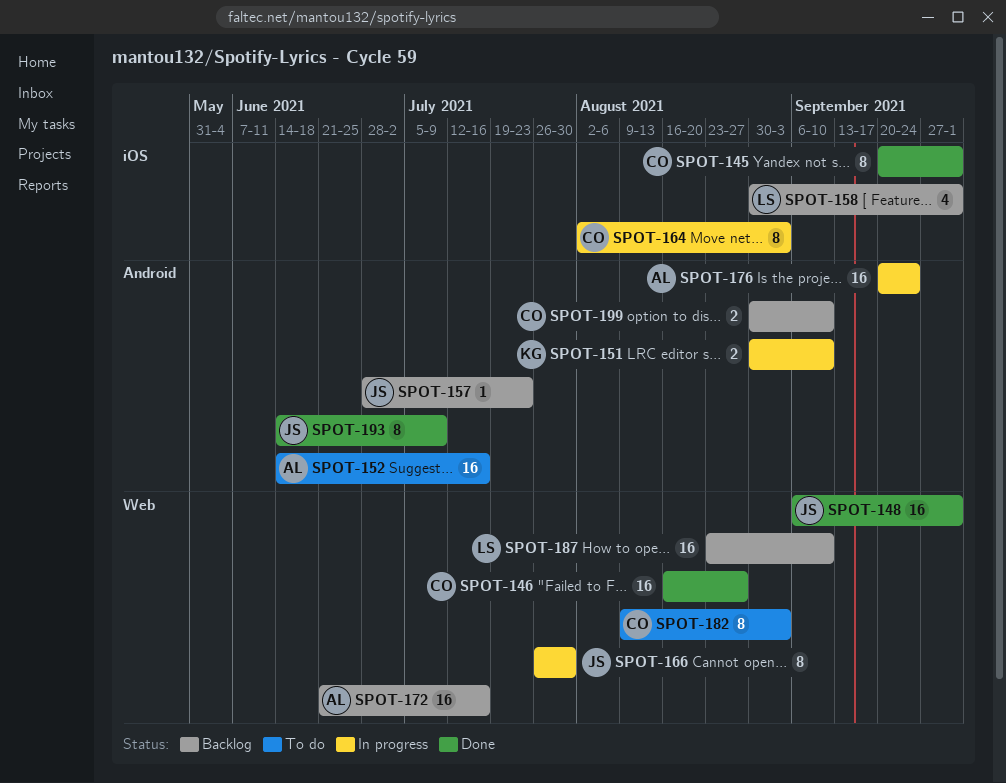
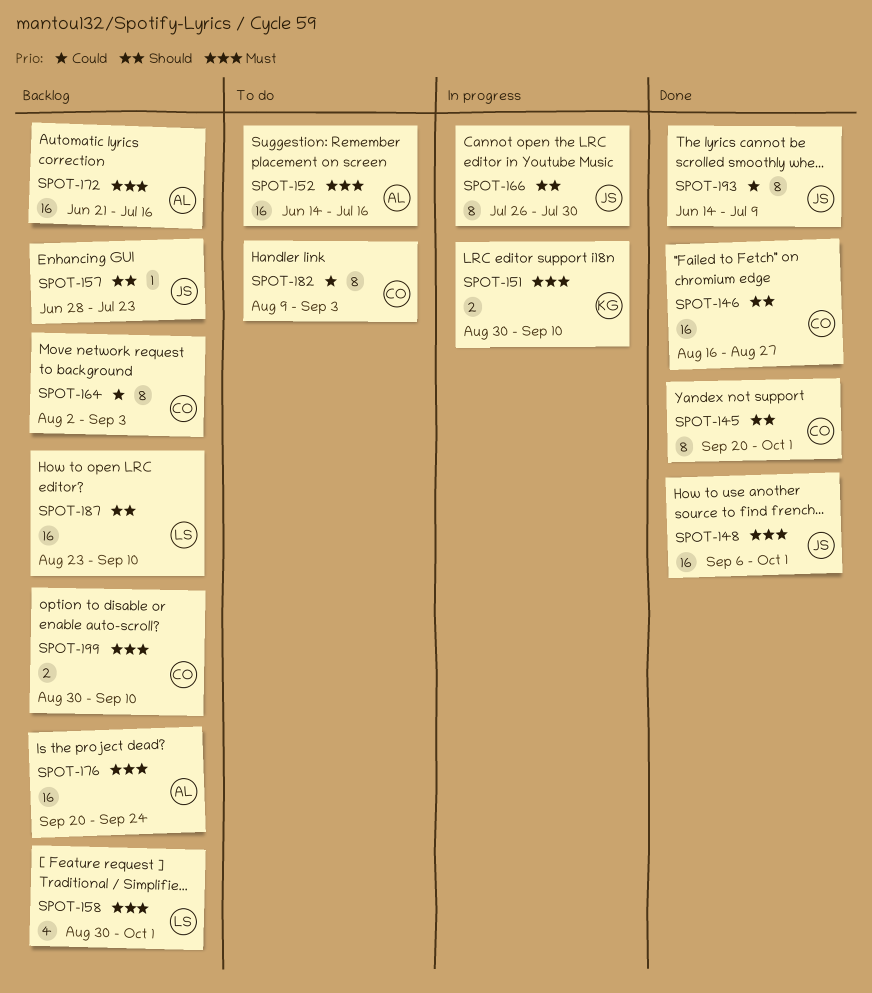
SPOT-164, status: In progress -> Backlog
SPOT-176, status: In progress -> Backlog

